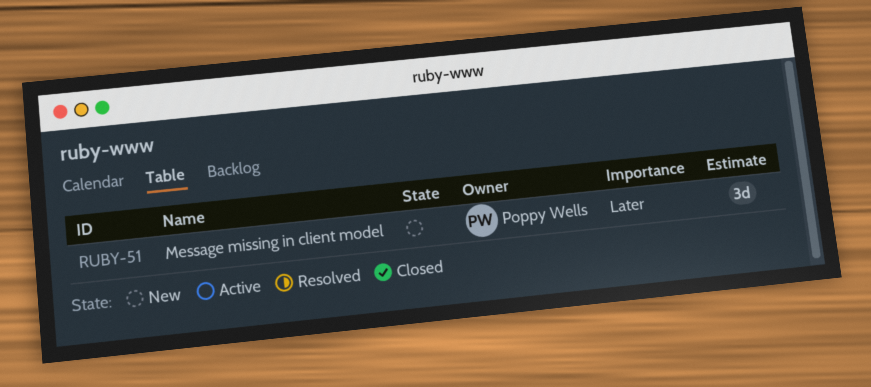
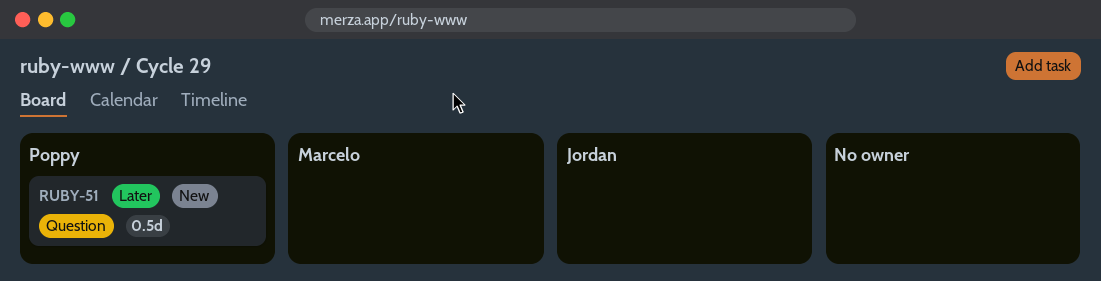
RUBY-51, estimate: 3d -> 0.5d

